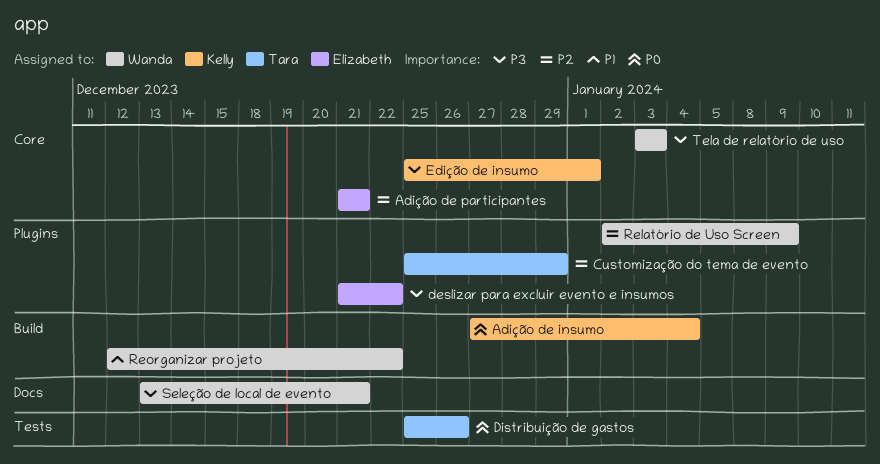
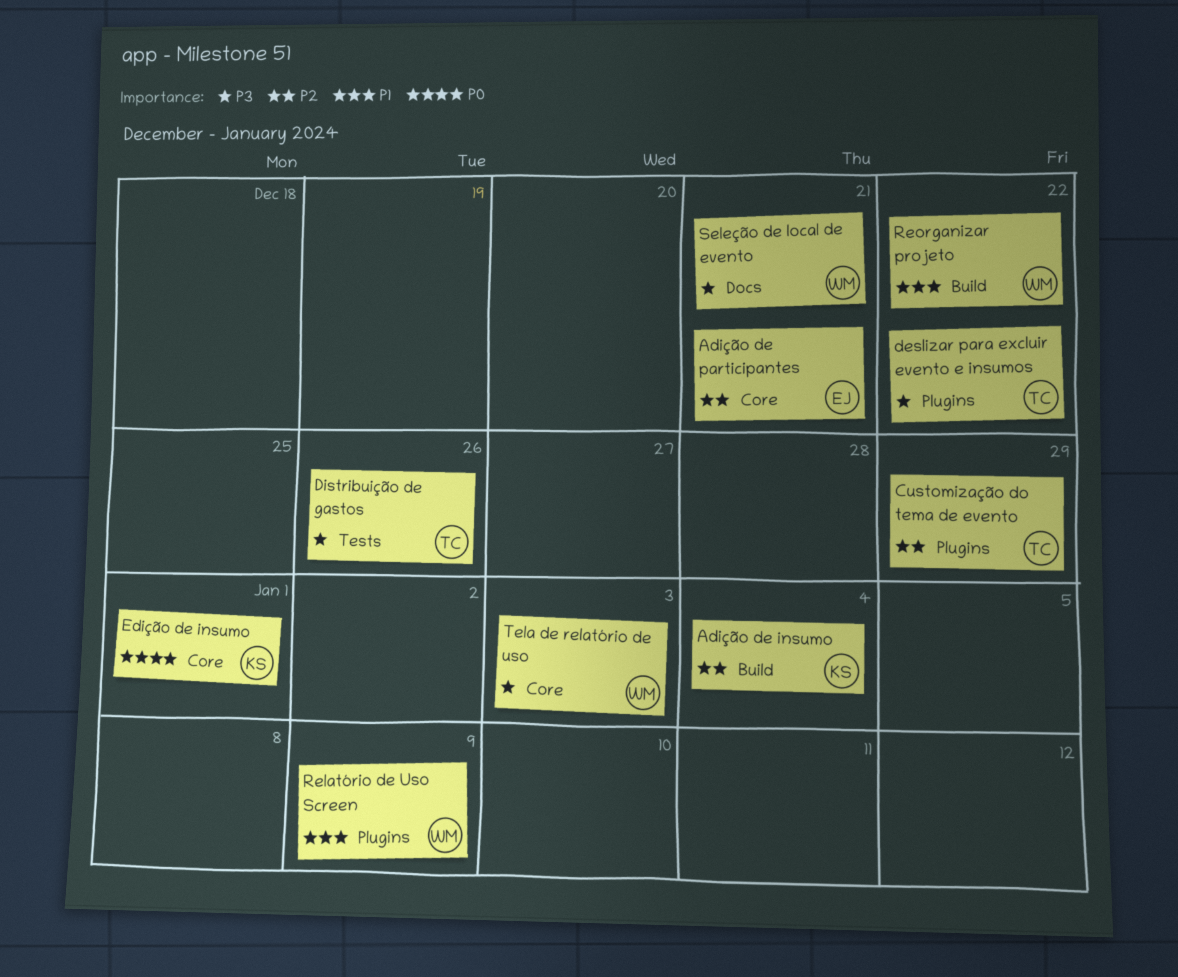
Adição de insumo, priority: P0 -> P2
deslizar para excluir evento e insumos, owner: Elizabeth -> Tara
Distribuição de gastos, priority: P0 -> P3
Edição de insumo, priority: P3 -> P0
Relatório de Uso Screen, priority: P2 -> P1

